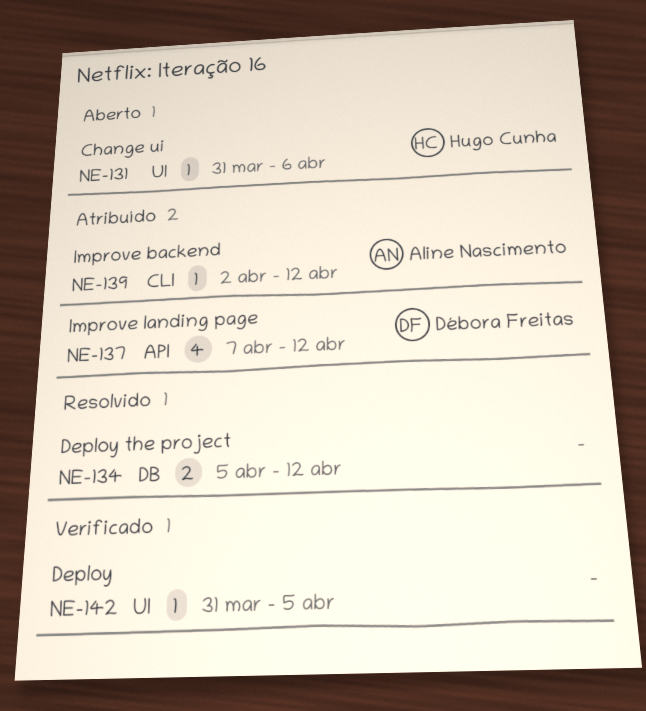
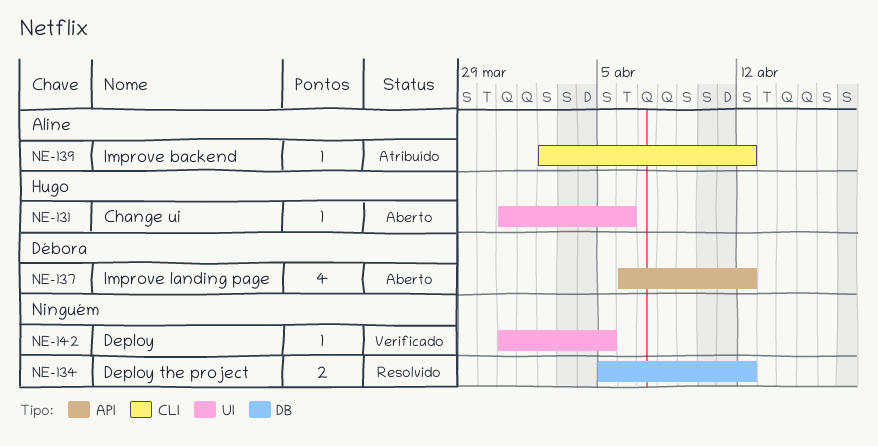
NE-137, status: Atribuído -> Aberto
NE-137, start: Apr 7 -> Apr 6

